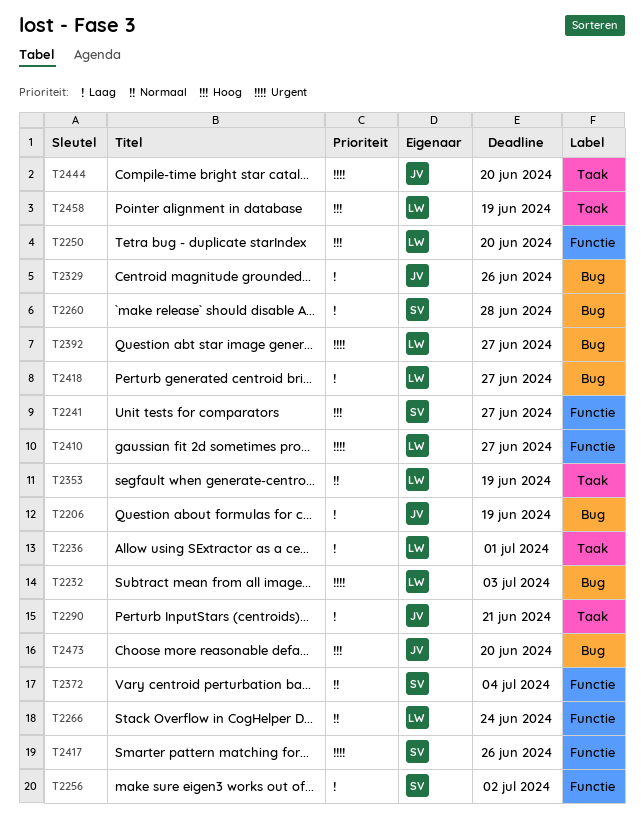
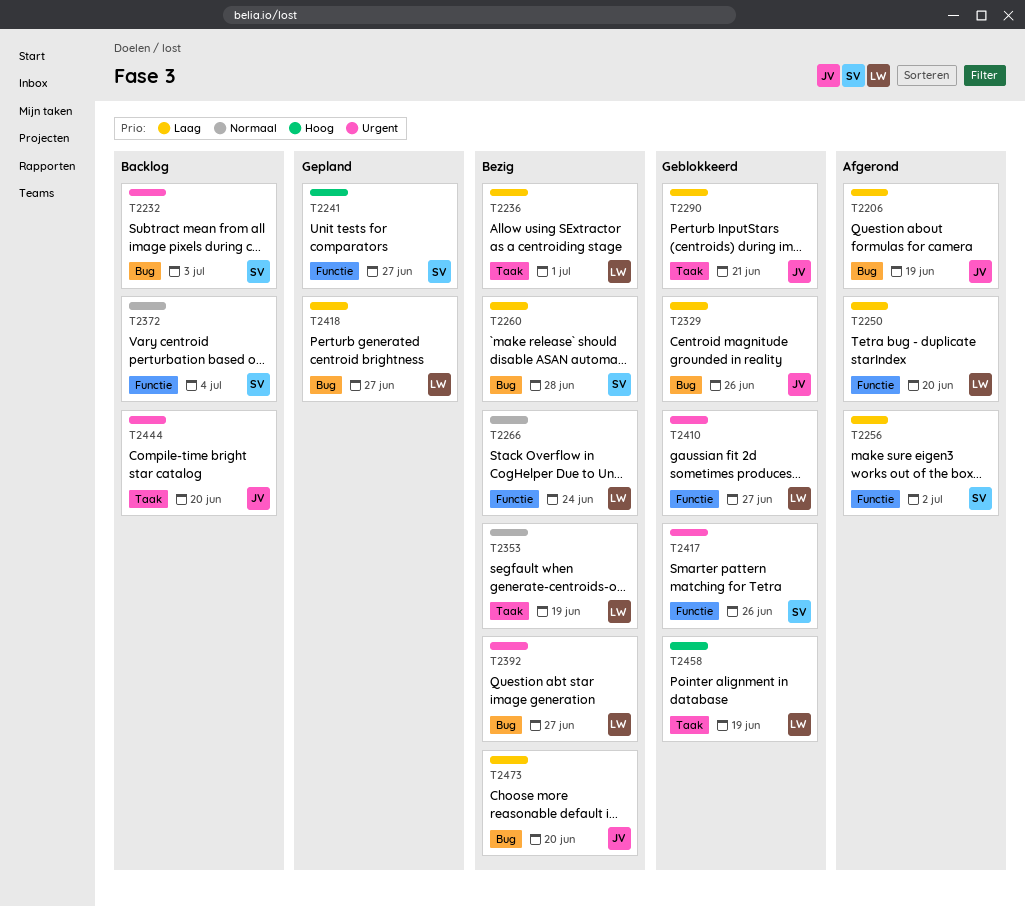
T2232, owner: LW -> SV
T2250, priority: Hoog -> Laag
T2473, priority: Hoog -> Laag

